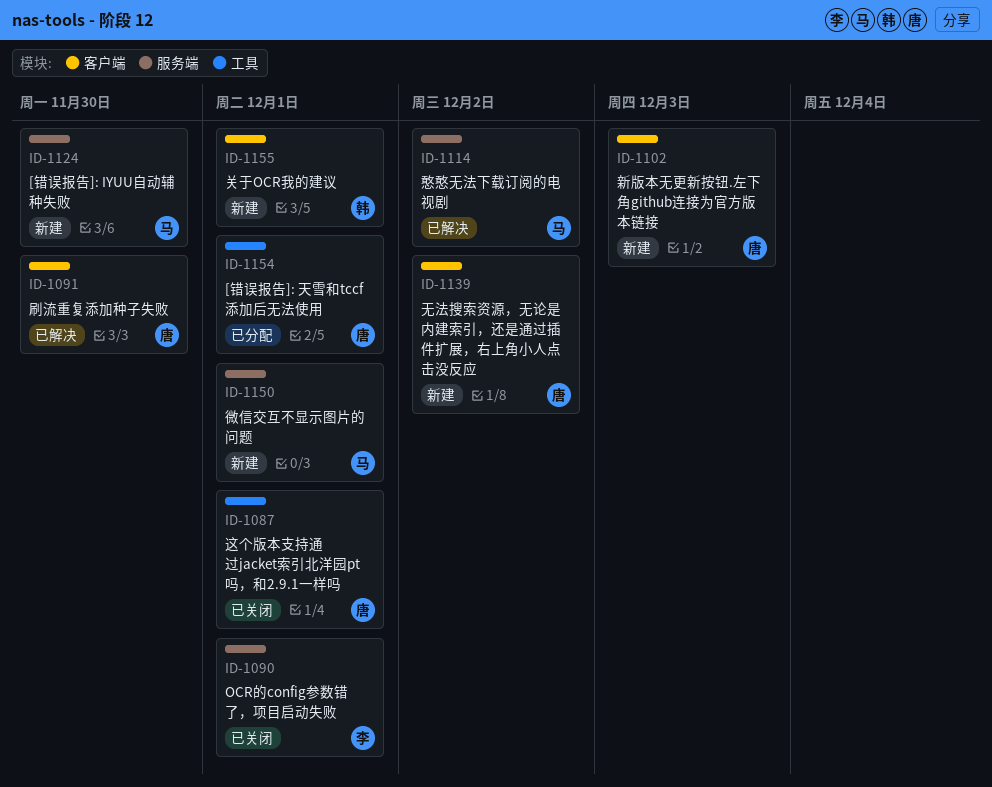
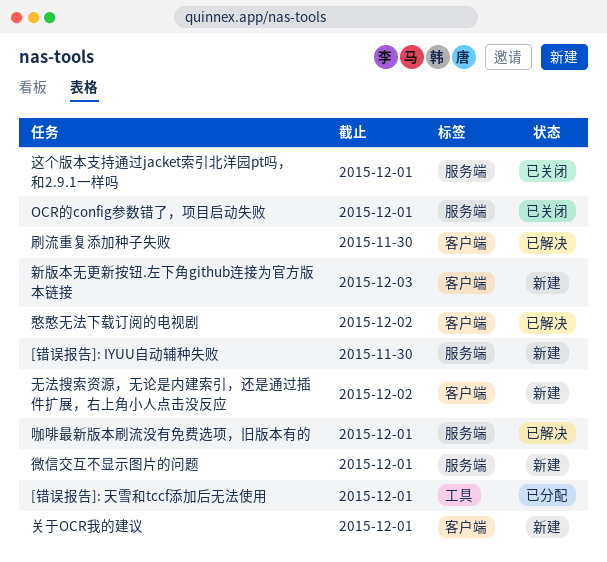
咖啡最新版本刷流没有免费选项，旧版本有的: none -> present
憨憨无法下载订阅的电视剧, label: 服务端 -> 客户端
这个版本支持通过jacket索引北洋园pt吗，和2.9.1一样吗, label: 工具 -> 服务端

